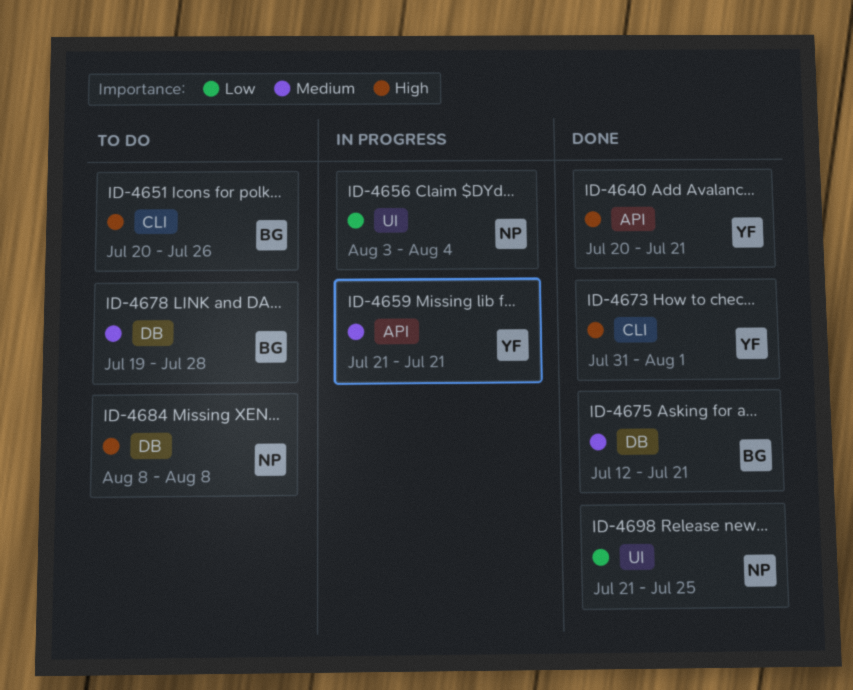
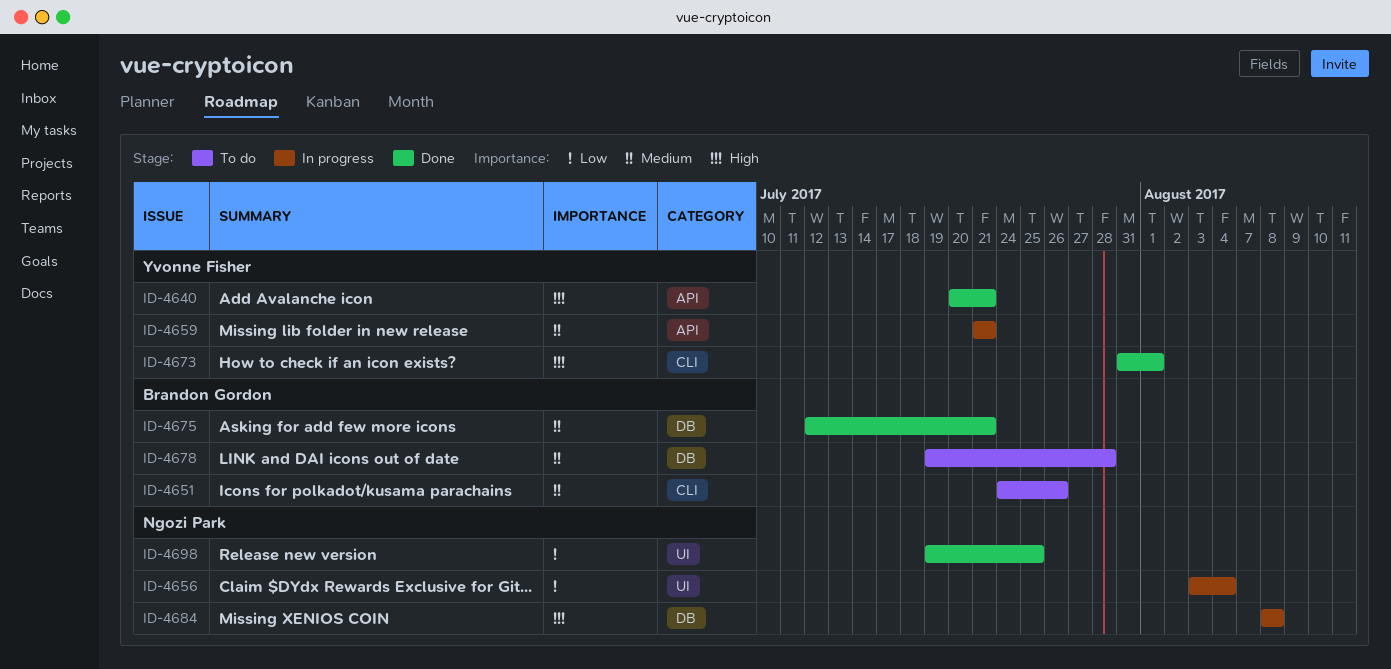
ID-4651, priority: High -> Medium
ID-4651, start: Jul 20 -> Jul 24
ID-4684, status: To do -> In progress
ID-4698, start: Jul 21 -> Jul 19

